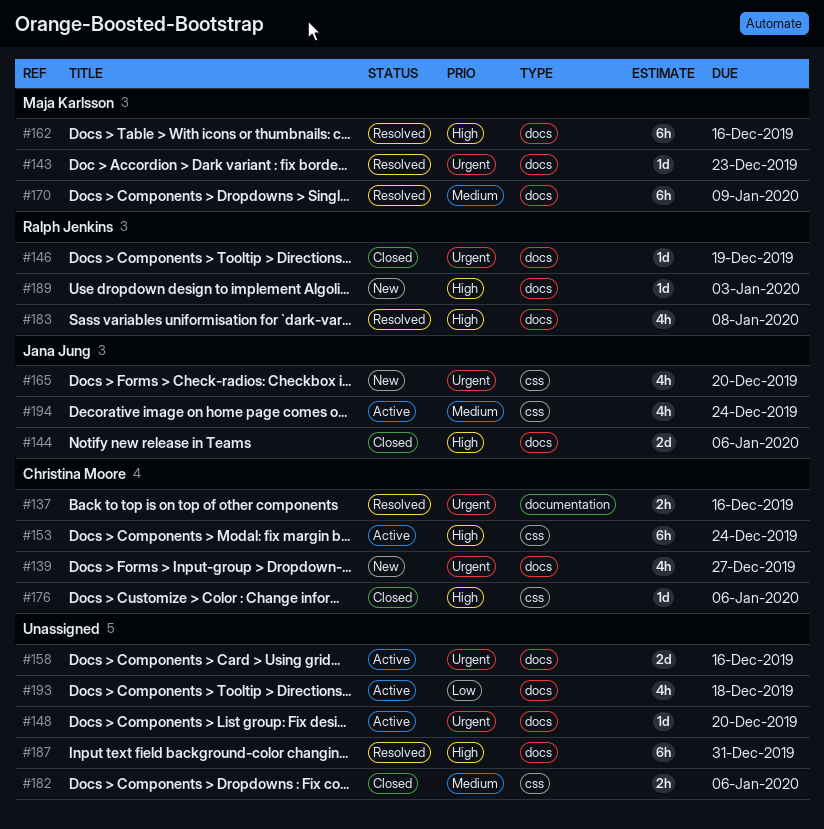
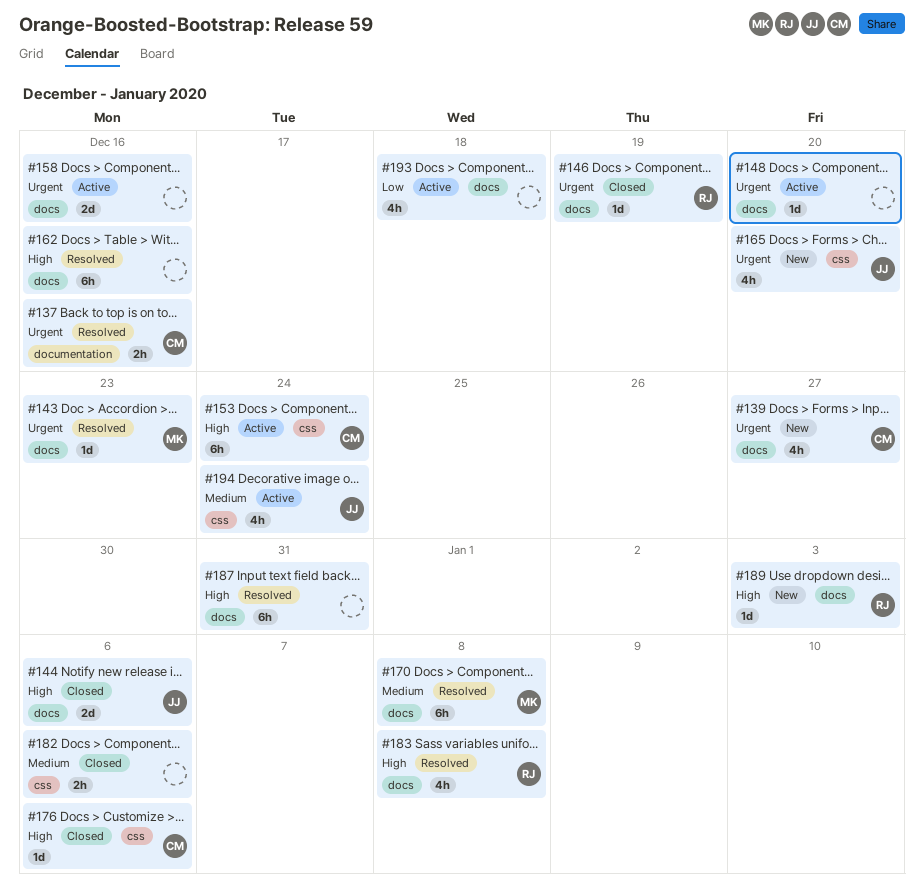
#162, owner: Maja Karlsson -> none
#170, due: Jan 9 -> Jan 8

